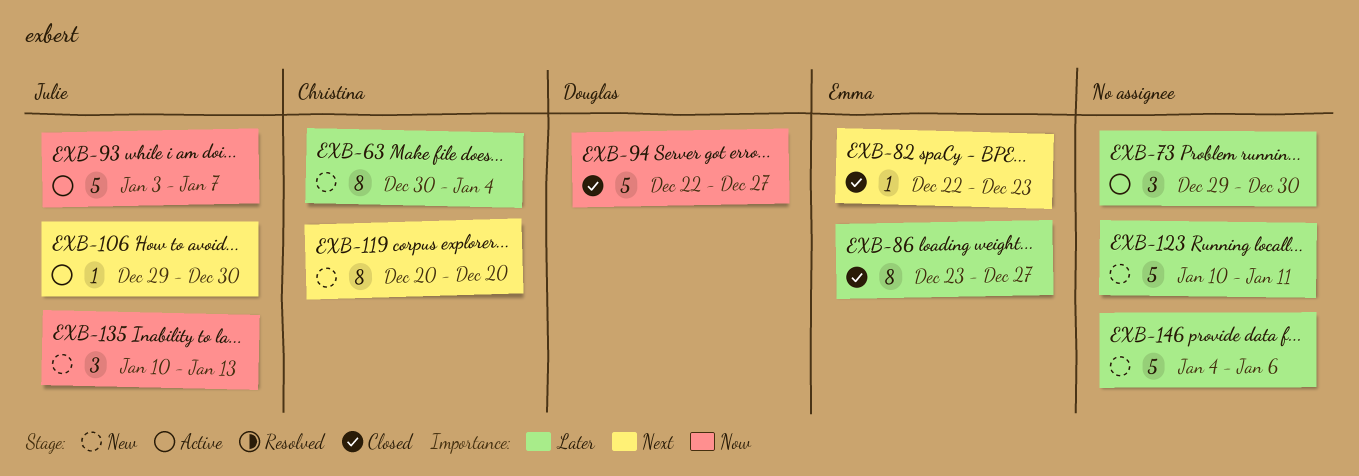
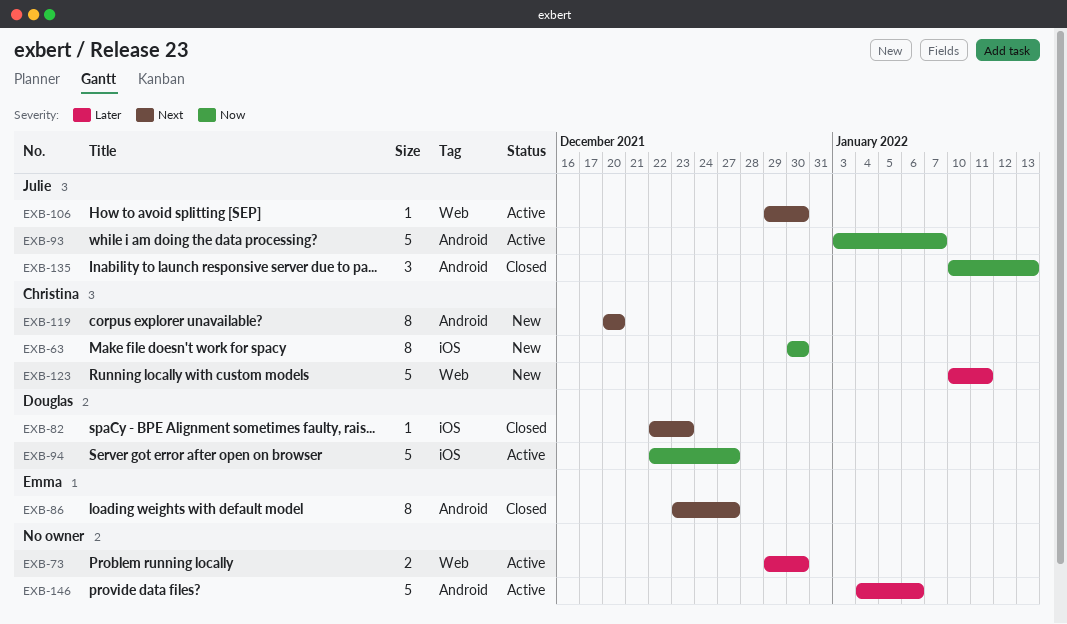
EXB-63, priority: Later -> Now
EXB-63, due: Jan 4 -> Dec 30
EXB-73, estimate: 3 -> 2
EXB-82, owner: Emma -> Douglas
EXB-86, priority: Later -> Next
EXB-94, status: Closed -> Active
EXB-123, owner: none -> Christina
EXB-135, status: New -> Closed
EXB-146, status: New -> Active

